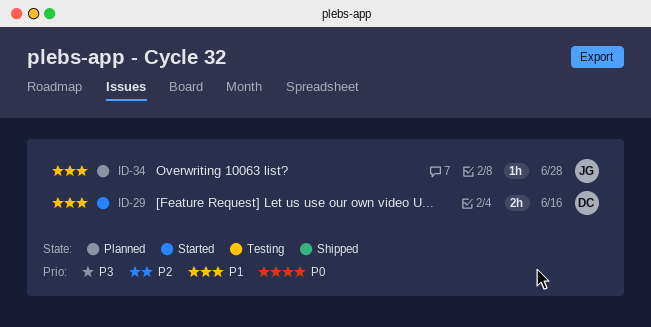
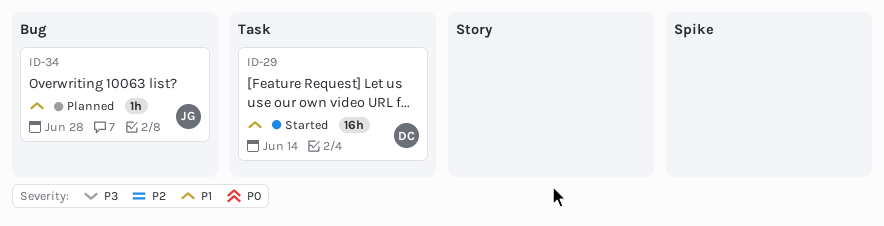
ID-29, estimate: 2h -> 16h
ID-29, due: Jun 16 -> Jun 14

